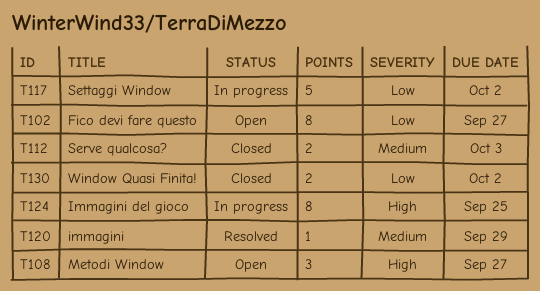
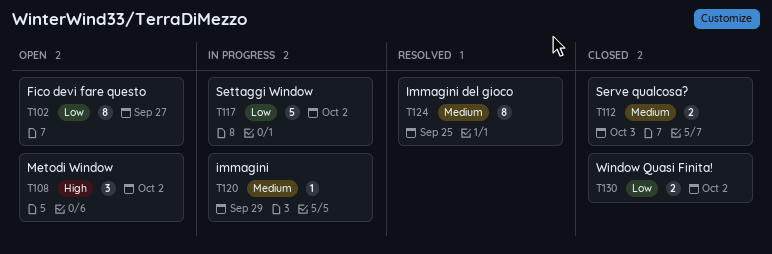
T108, due: Sep 27 -> Oct 2
T120, status: Resolved -> In progress
T124, status: In progress -> Resolved
T124, priority: High -> Medium

